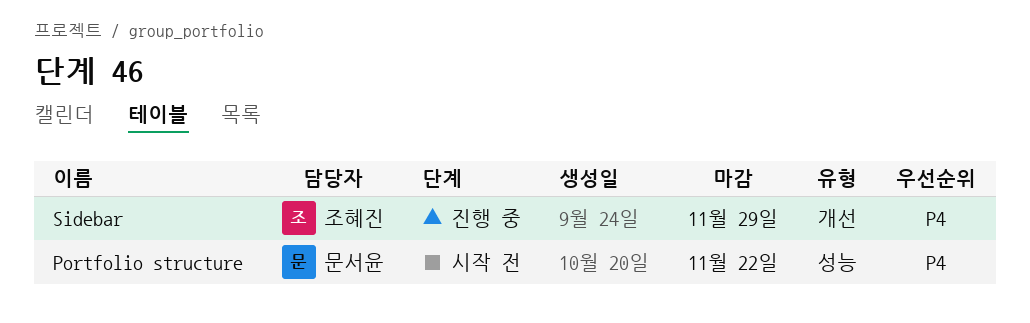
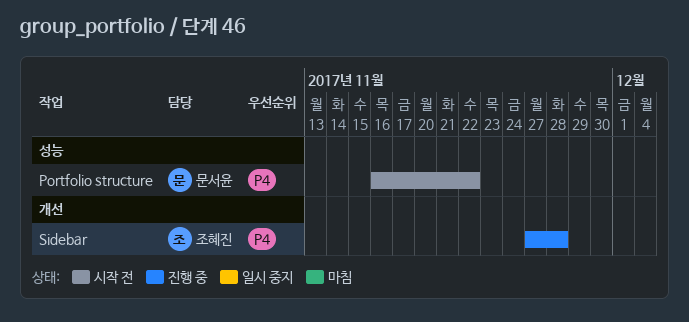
Sidebar, due: Nov 29 -> Nov 28

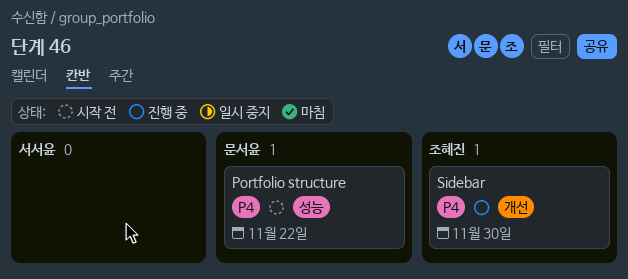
Sidebar, due: Nov 28 -> Nov 30

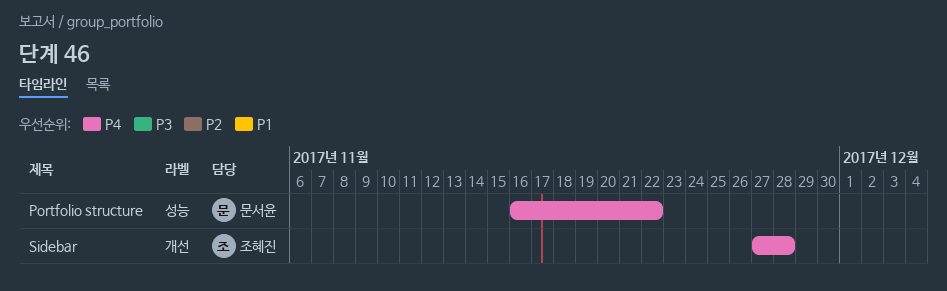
Sidebar, due: Nov 30 -> Nov 28

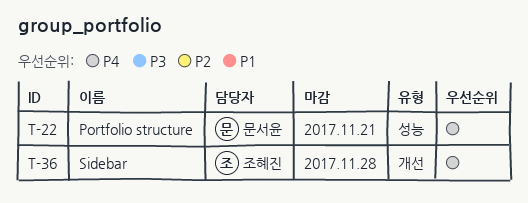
Portfolio structure, due: Nov 22 -> Nov 21

